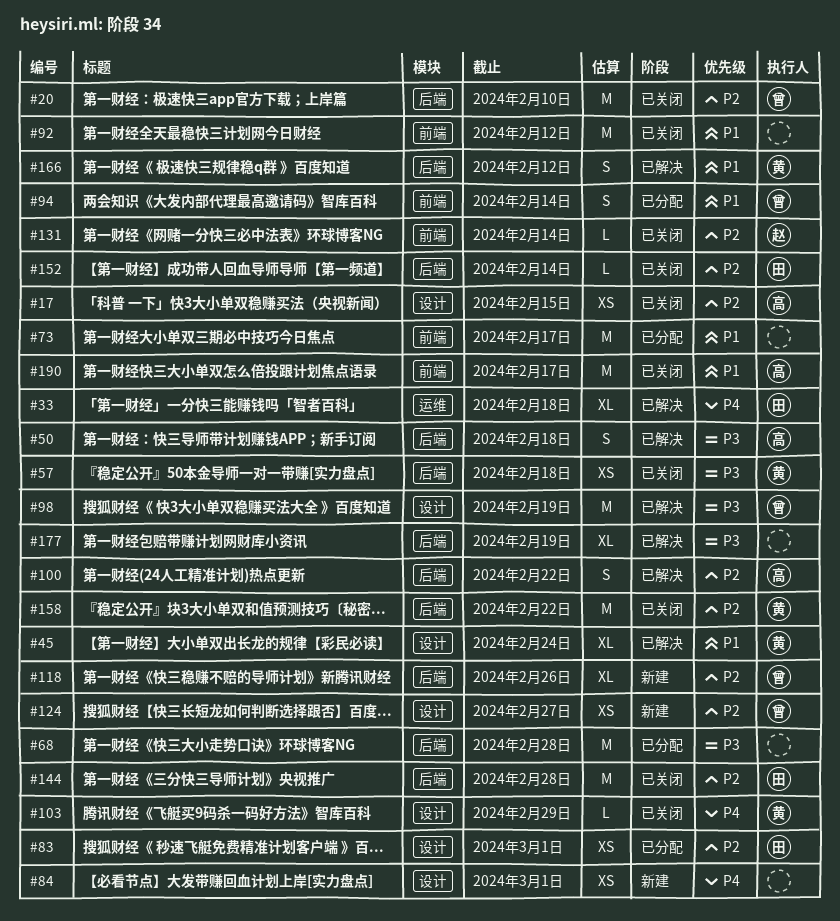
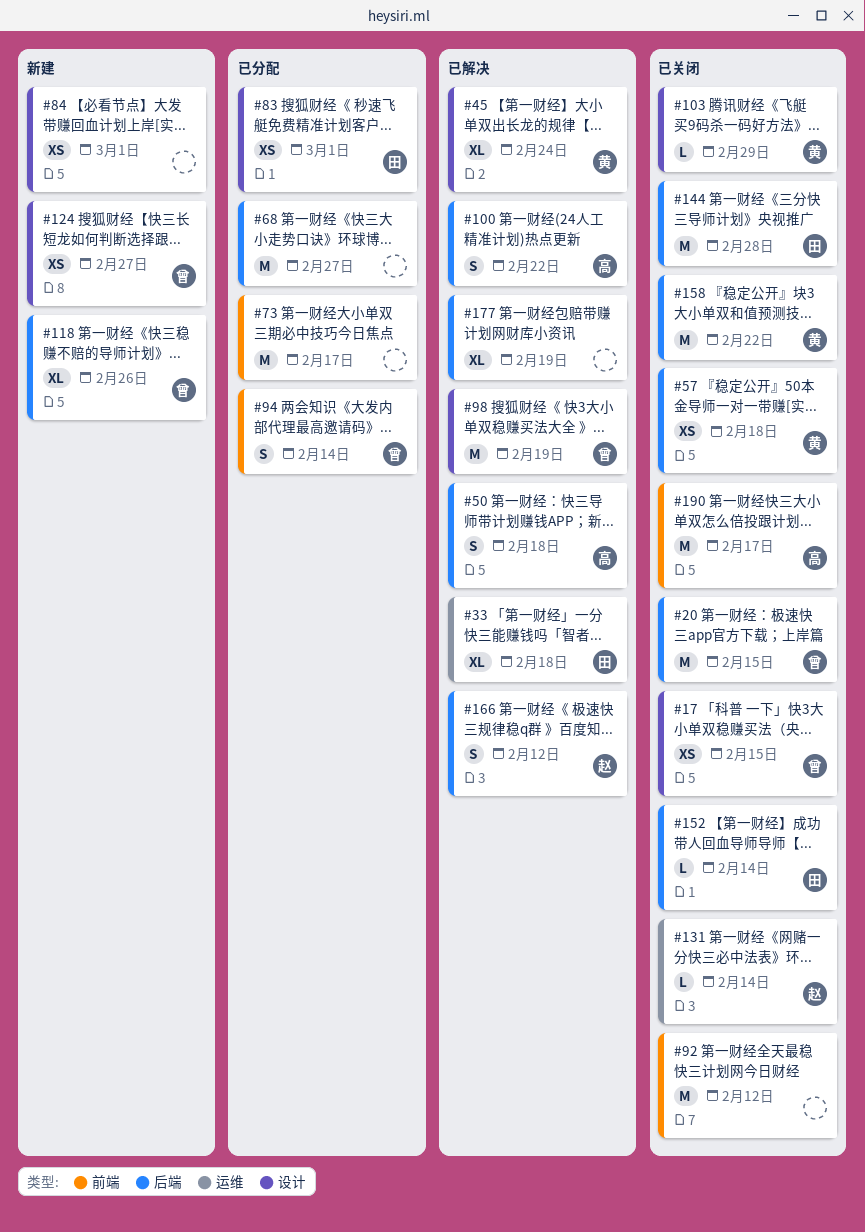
#17, owner: 高 -> 曾
#20, due: Feb 10 -> Feb 15
#68, due: Feb 28 -> Feb 27
#131, label: 前端 -> 运维
#166, owner: 黄 -> 赵

